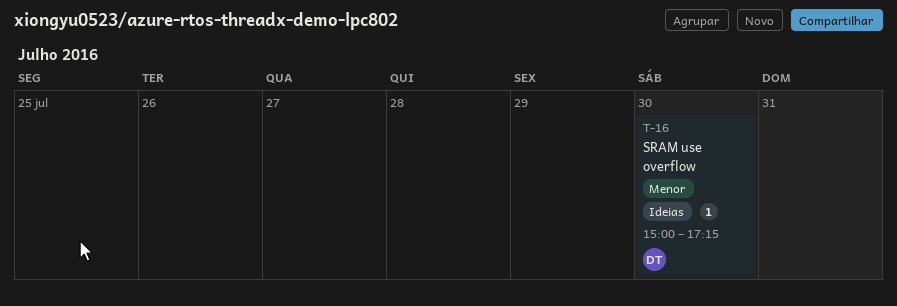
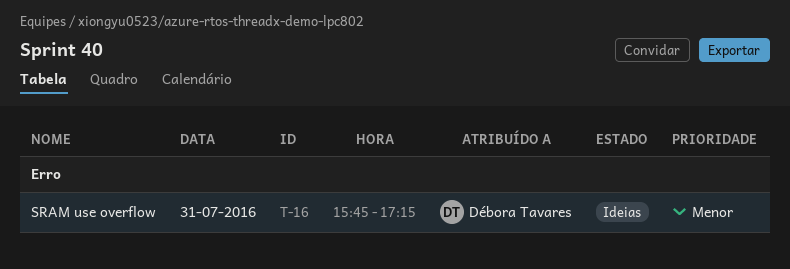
T-16, day: Jul 30 -> Jul 31
T-16, begins: 15:00 -> 15:45

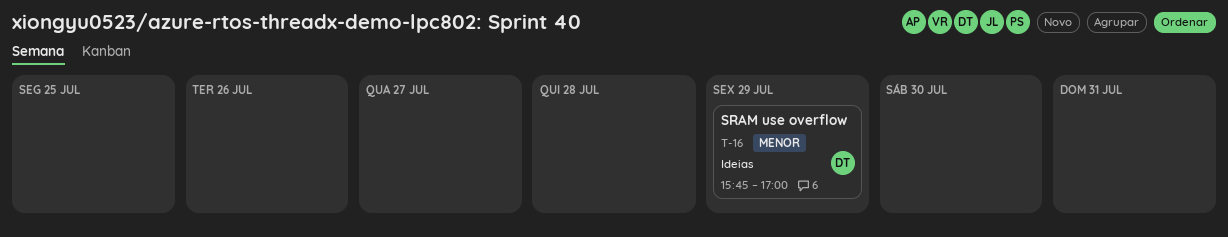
T-16, day: Jul 31 -> Jul 29
T-16, ends: 17:15 -> 17:00

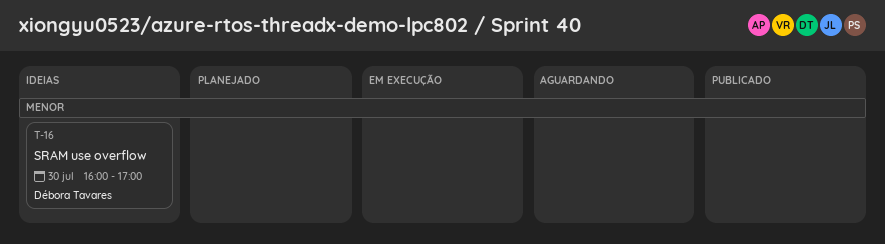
T-16, day: Jul 29 -> Jul 30
T-16, begins: 15:45 -> 16:00

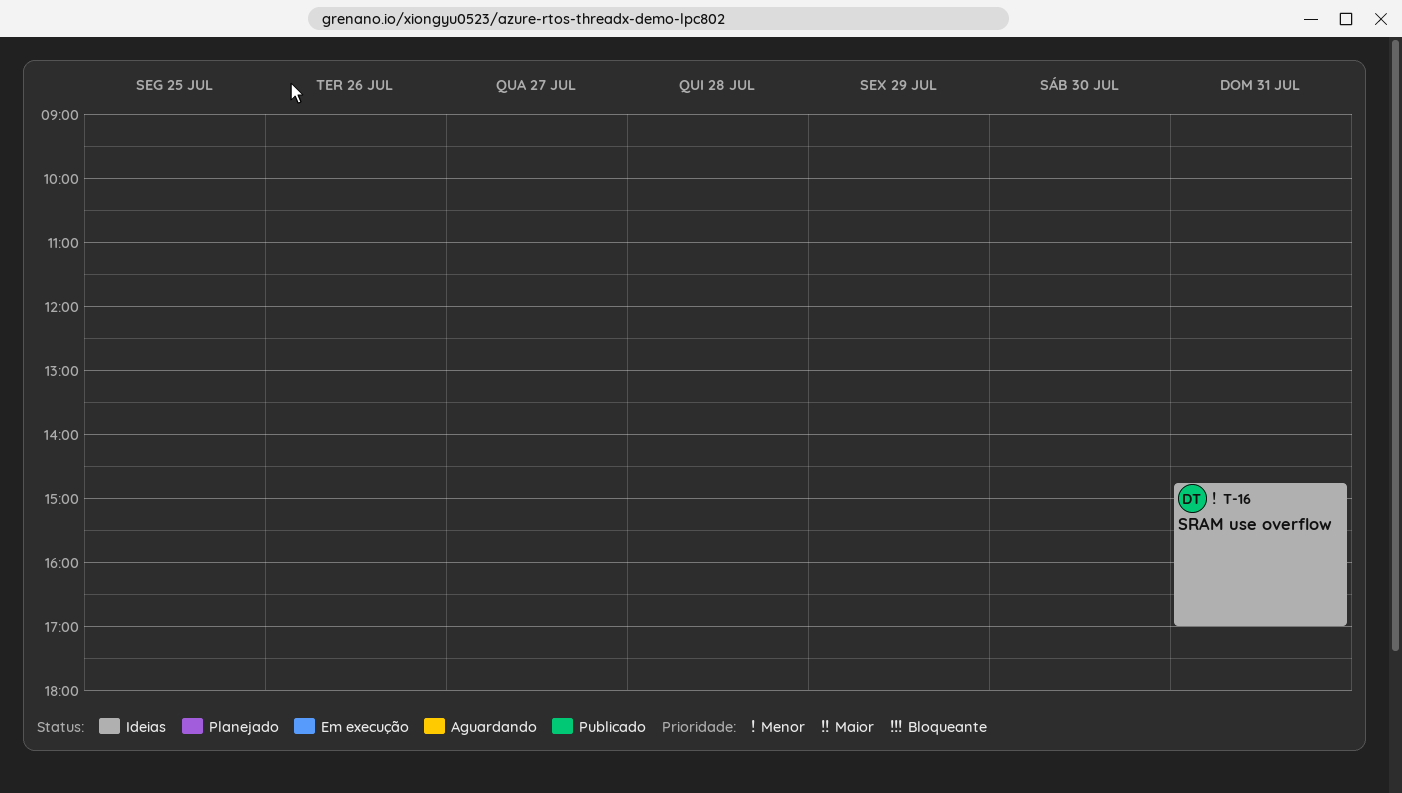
T-16, day: Jul 30 -> Jul 31
T-16, begins: 16:00 -> 14:45

